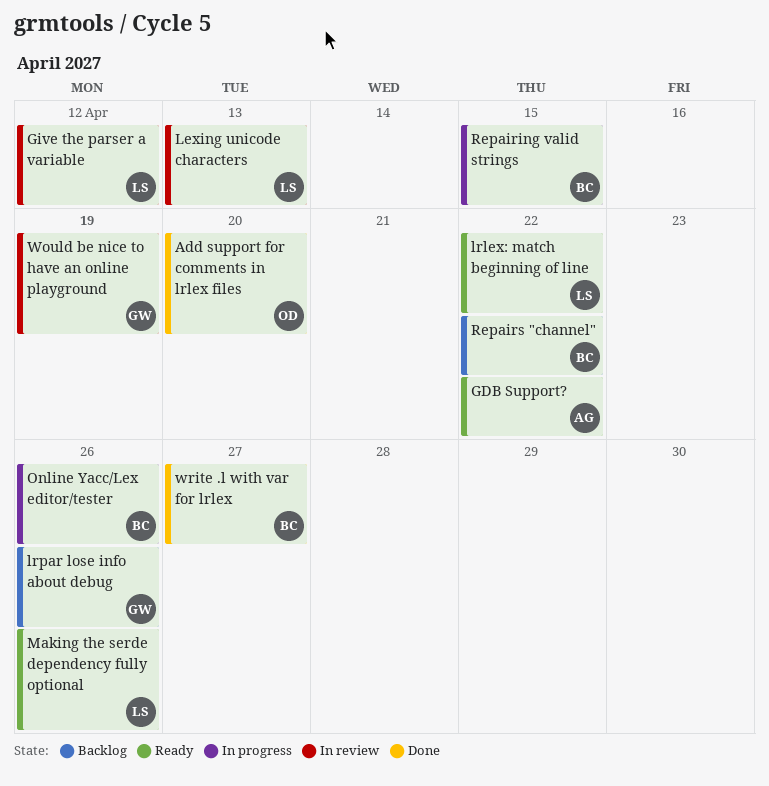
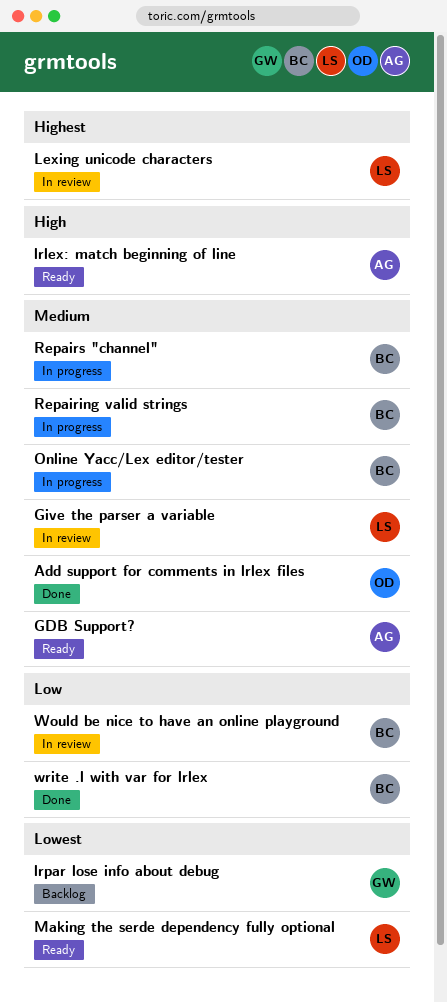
lrlex: match beginning of line, owner: LS -> AG
Repairs "channel", status: Backlog -> In progress
Would be nice to have an online playground, owner: GW -> BC

